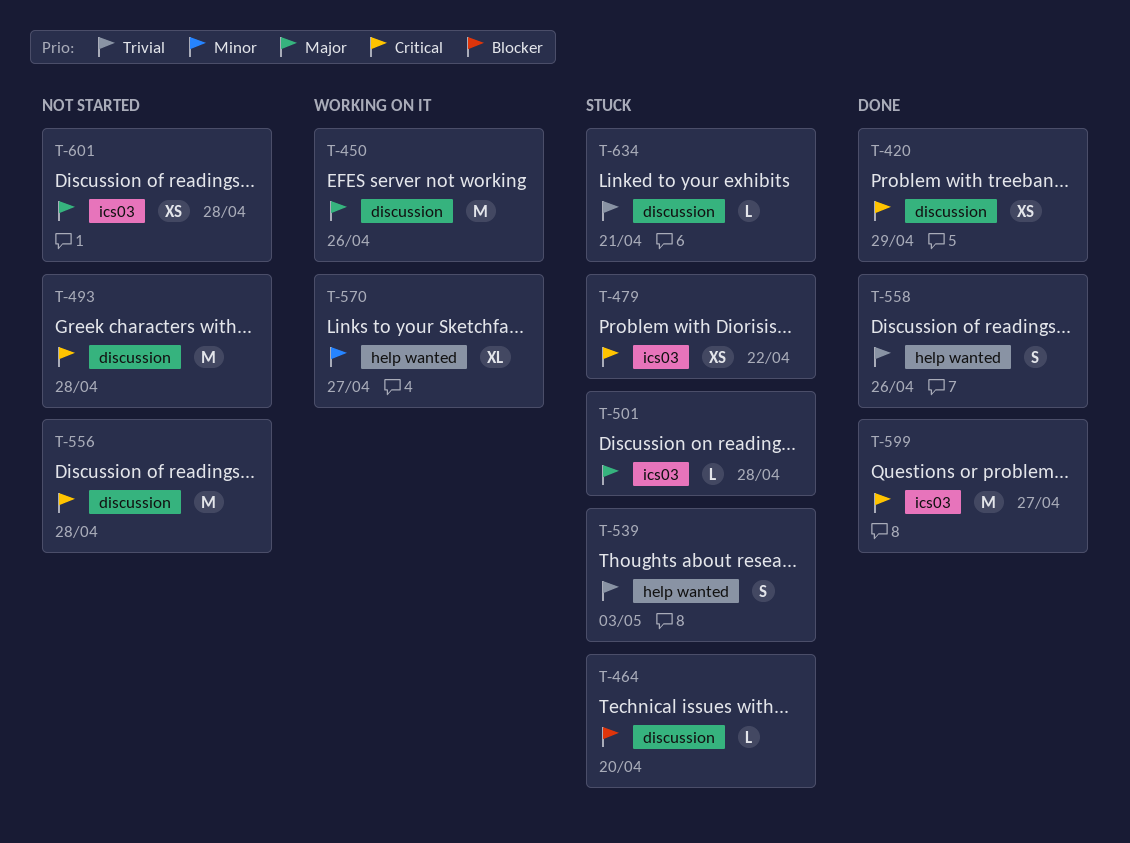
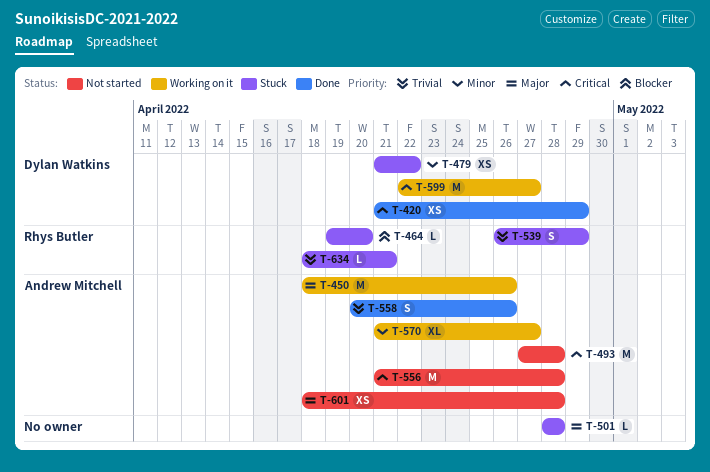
T-479, priority: Critical -> Minor
T-539, due: May 3 -> Apr 29
T-599, status: Done -> Working on it

